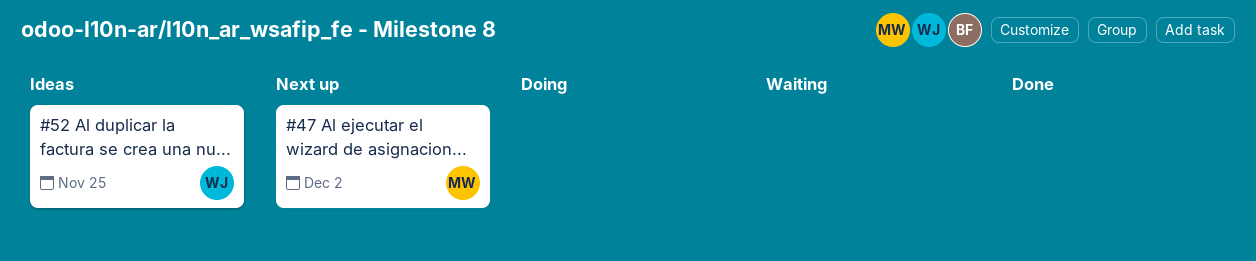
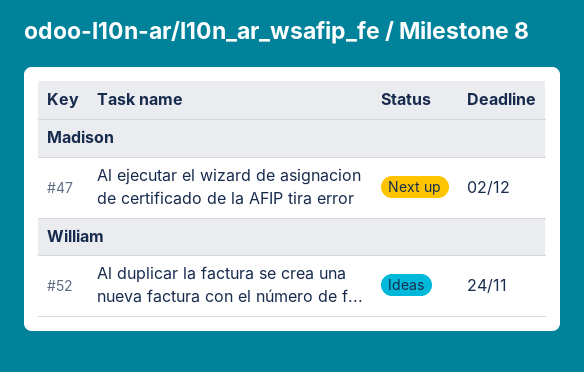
#52, due: Nov 25 -> Nov 24

